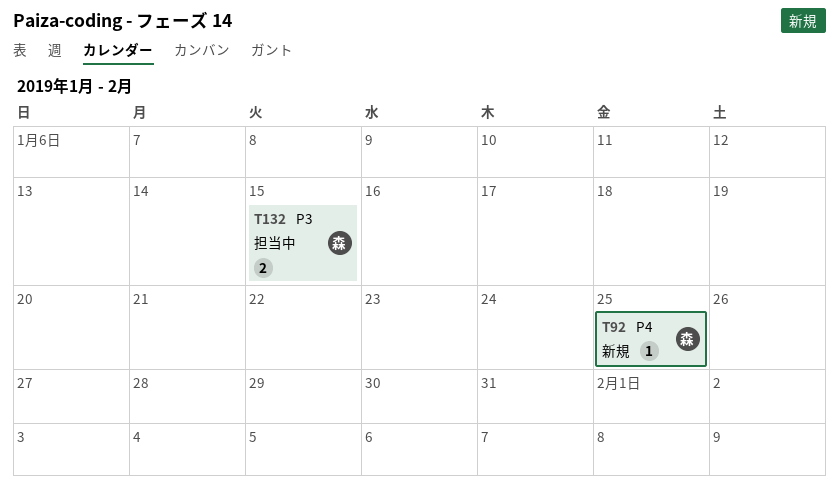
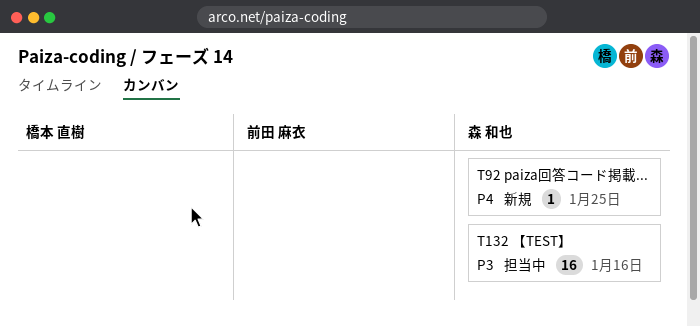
T132, estimate: 2 -> 16
T132, due: Jan 15 -> Jan 16

